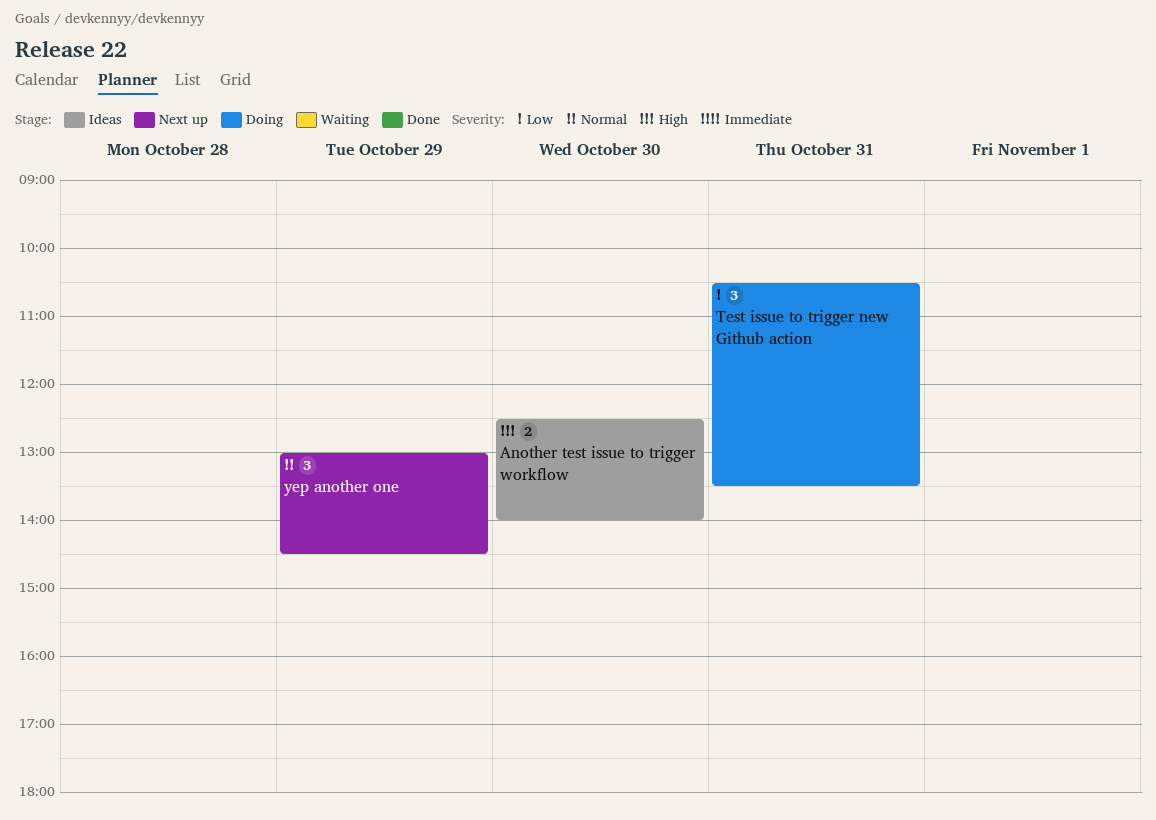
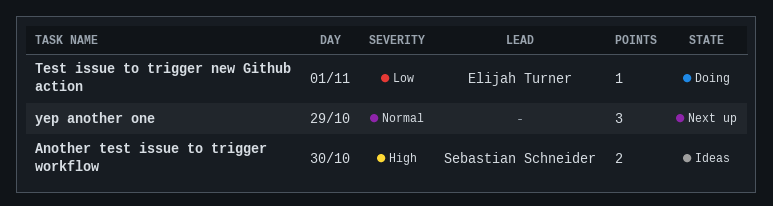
Test issue to trigger new Github action, estimate: 3 -> 1
Test issue to trigger new Github action, day: Oct 31 -> Nov 1

